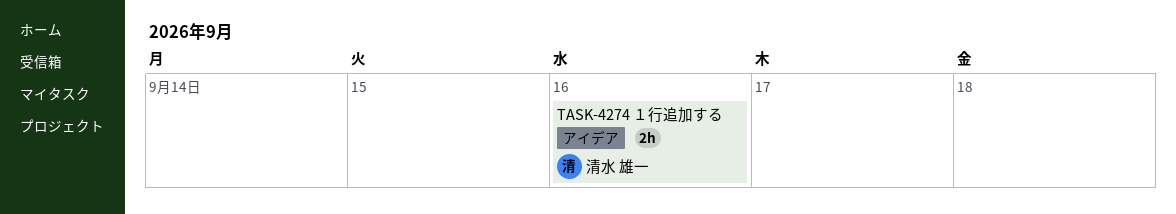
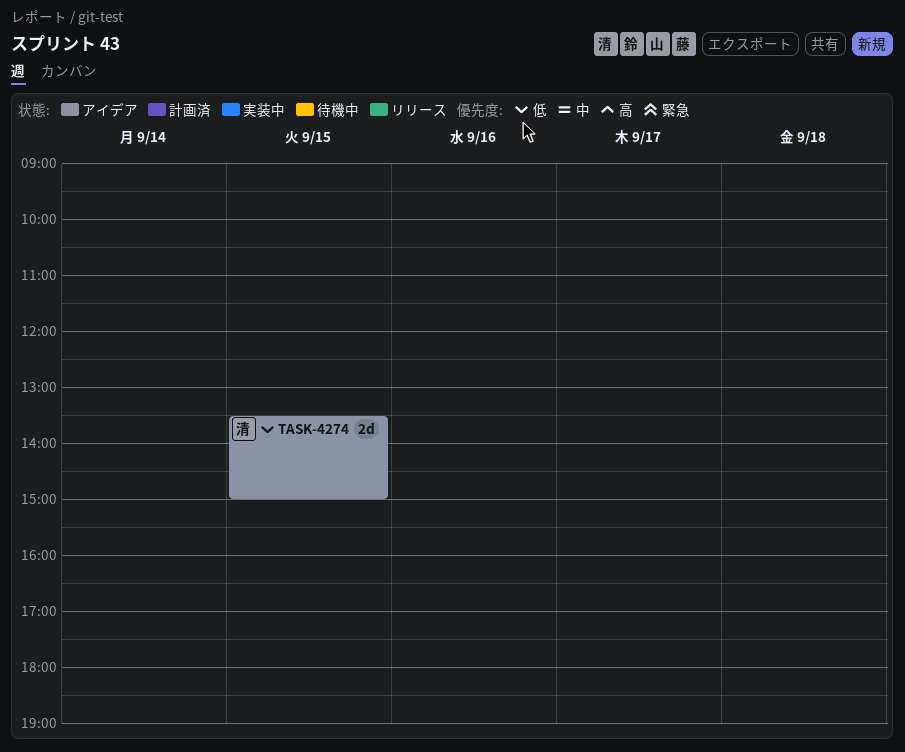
TASK-4274, estimate: 2h -> 2d
TASK-4274, day: Sep 16 -> Sep 15

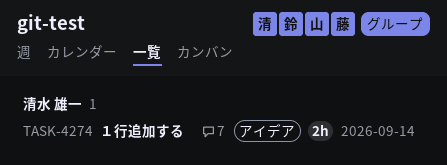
TASK-4274, estimate: 2d -> 2h
TASK-4274, day: Sep 15 -> Sep 14

